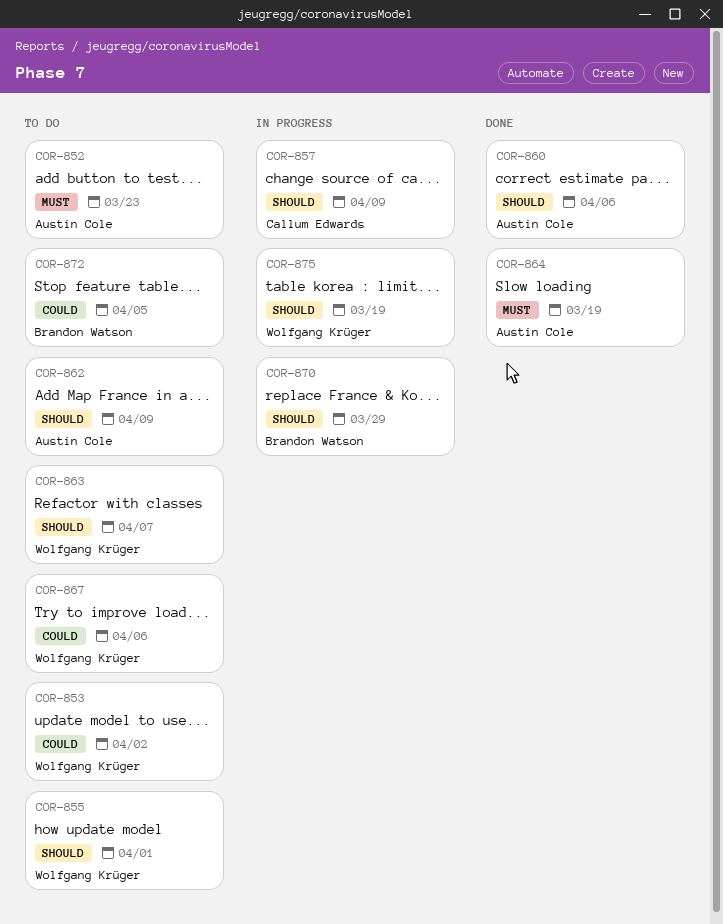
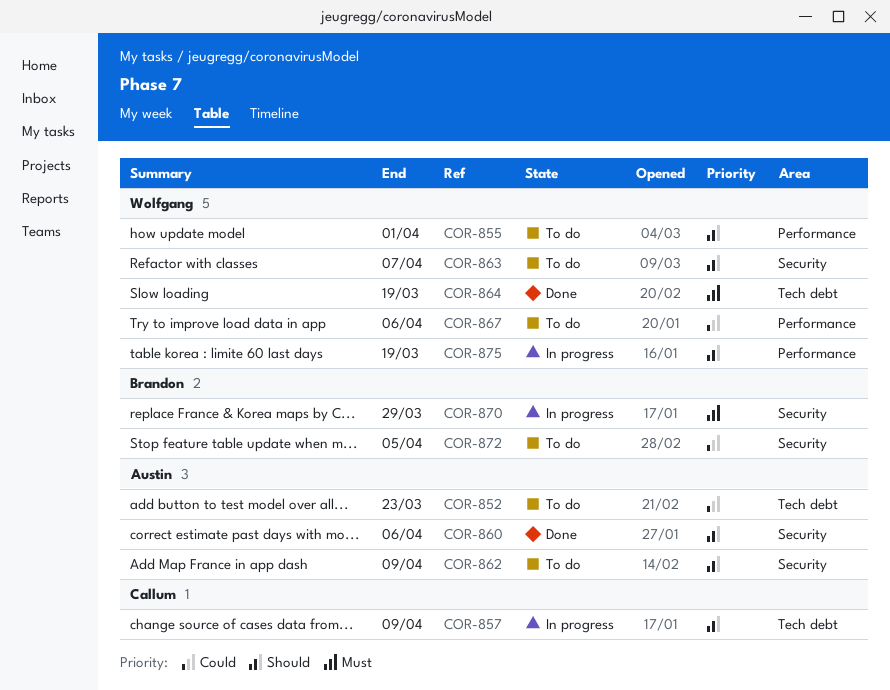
COR-852, priority: Must -> Could
COR-853: present -> none
COR-864, owner: Austin Cole -> Wolfgang Krüger
COR-870, priority: Should -> Must

